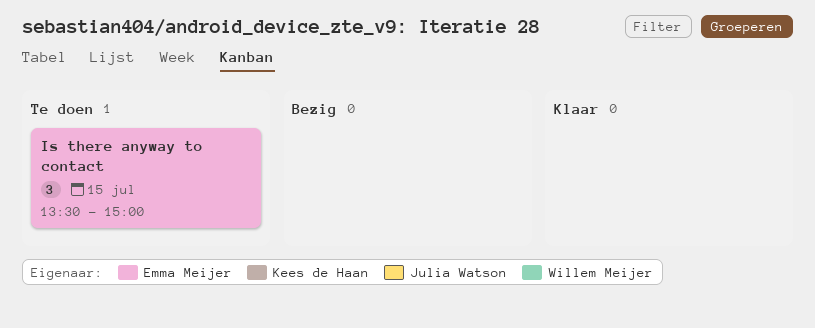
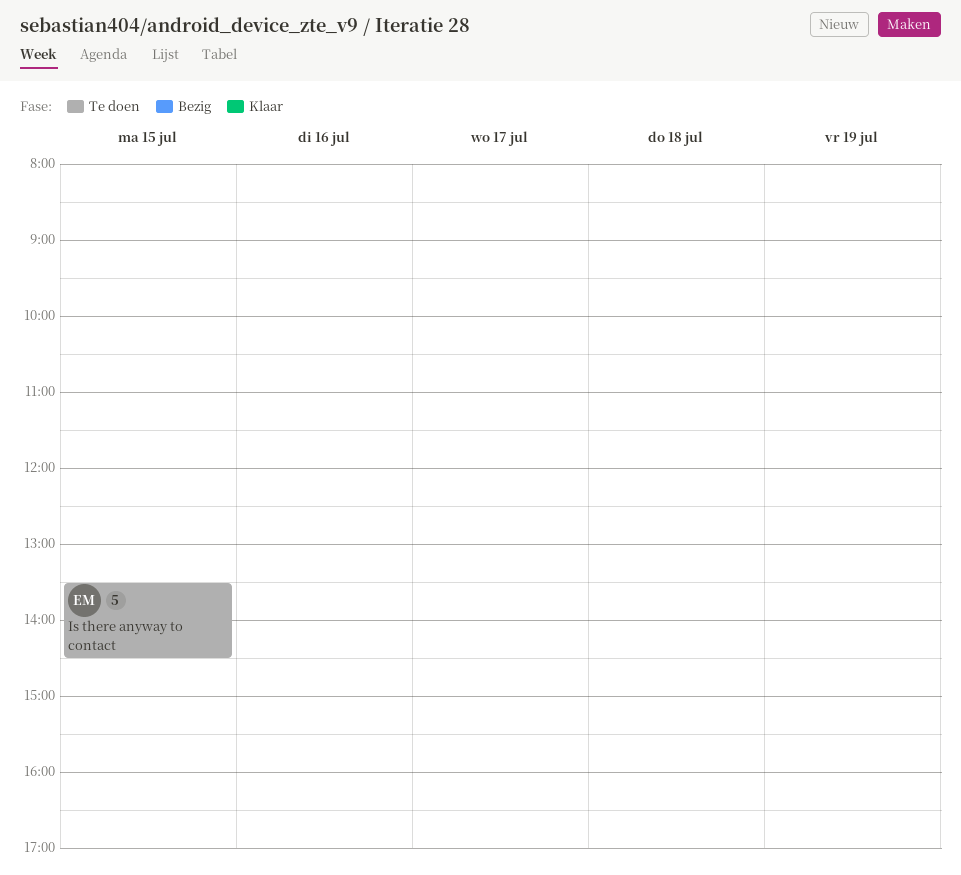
Is there anyway to contact, estimate: 3 -> 5
Is there anyway to contact, ends: 15:00 -> 14:30

